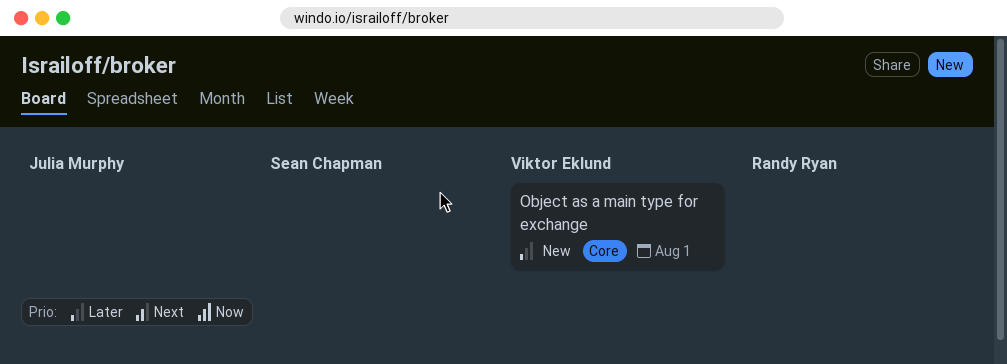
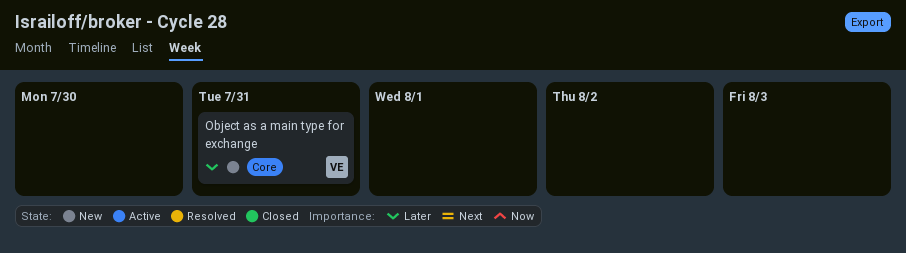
Object as a main type for exchange, due: Aug 1 -> Jul 31

